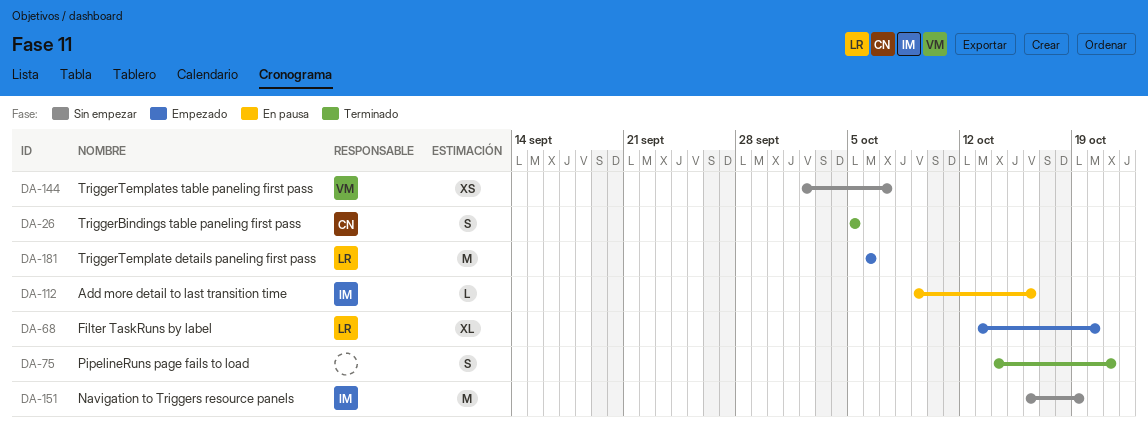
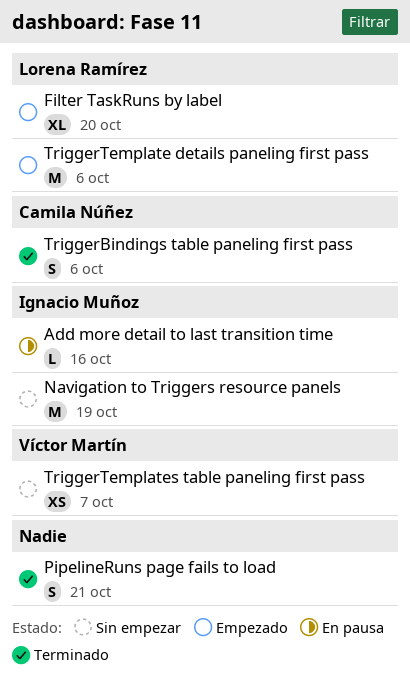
TriggerBindings table paneling first pass, due: Oct 5 -> Oct 6

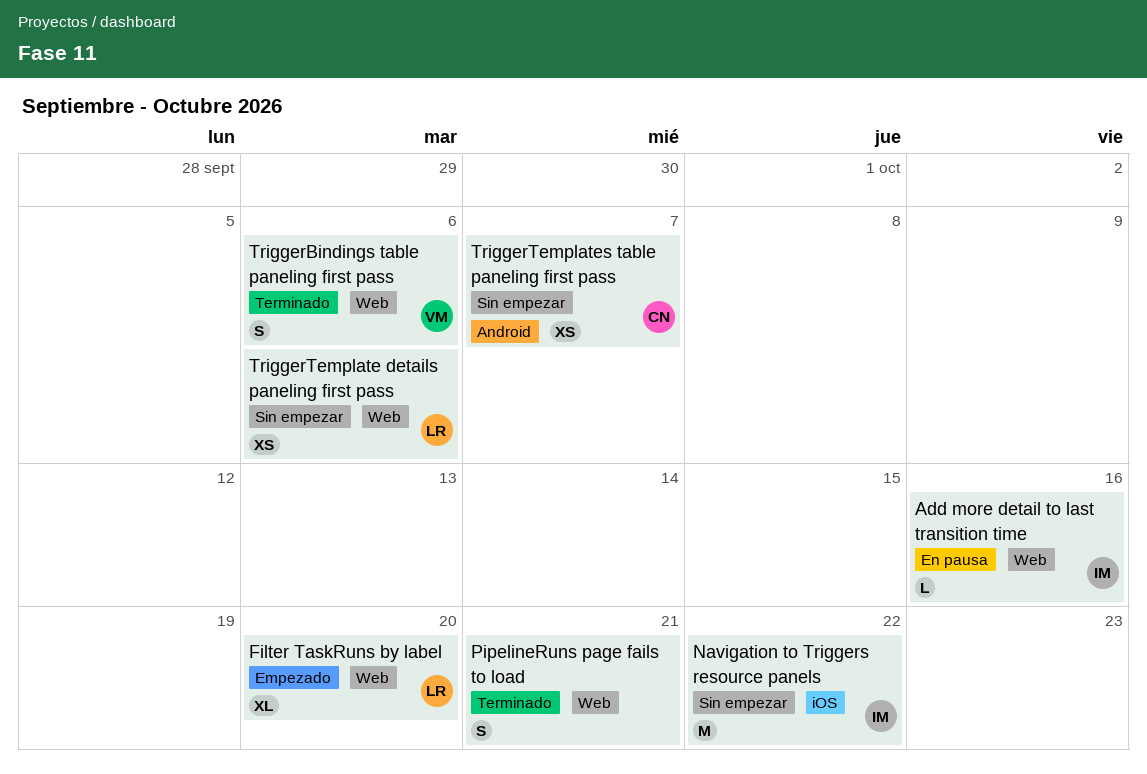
Navigation to Triggers resource panels, due: Oct 19 -> Oct 22
TriggerBindings table paneling first pass, owner: Camila Núñez -> Víctor Martín
TriggerTemplate details paneling first pass, status: Empezado -> Sin empezar
TriggerTemplate details paneling first pass, estimate: M -> XS
TriggerTemplates table paneling first pass, owner: Víctor Martín -> Camila Núñez

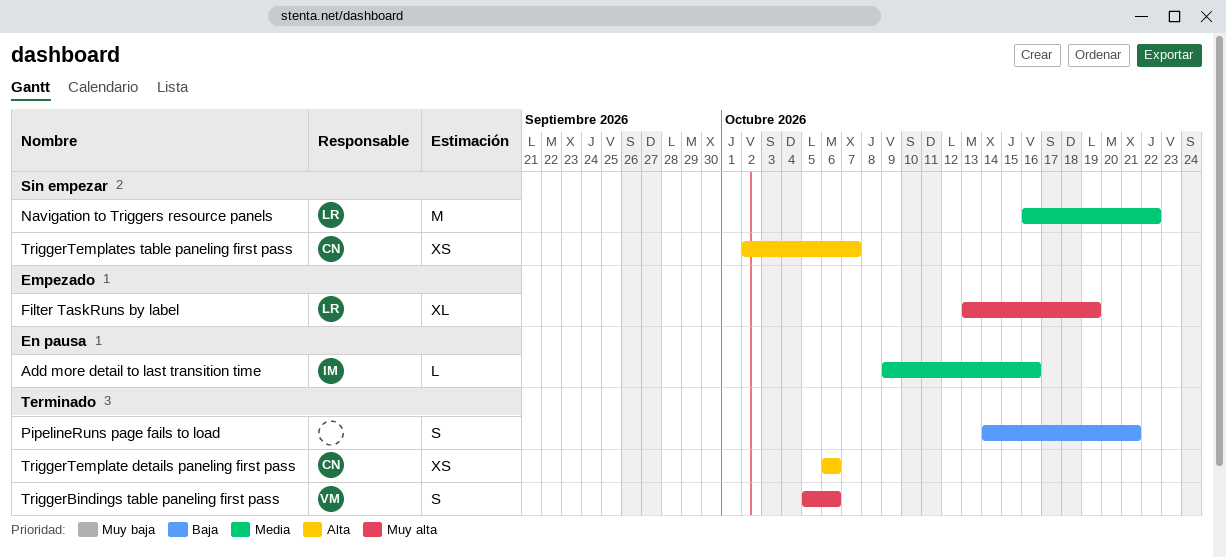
Filter TaskRuns by label, due: Oct 20 -> Oct 19
Navigation to Triggers resource panels, owner: IM -> LR
TriggerTemplate details paneling first pass, status: Sin empezar -> Terminado
TriggerTemplate details paneling first pass, owner: LR -> CN

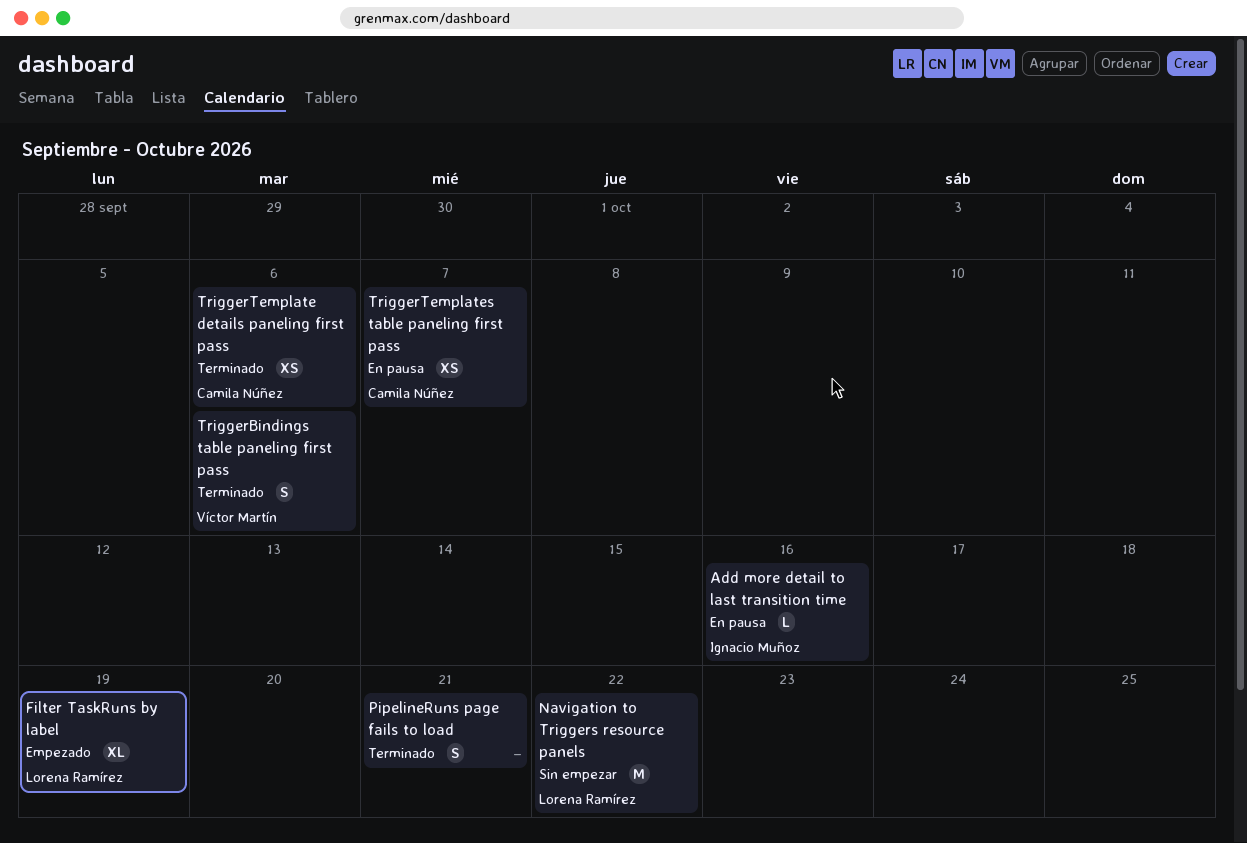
TriggerTemplates table paneling first pass, status: Sin empezar -> En pausa

